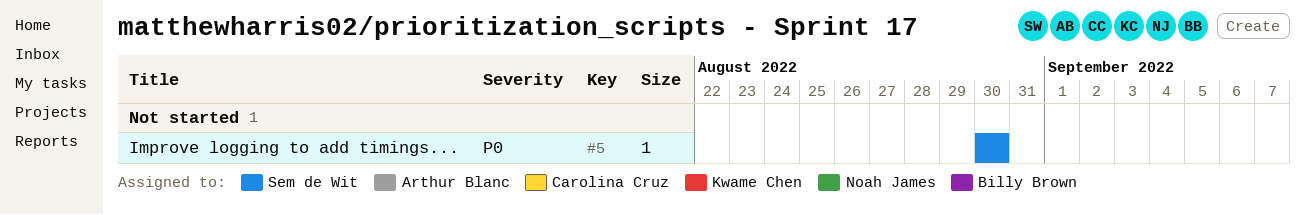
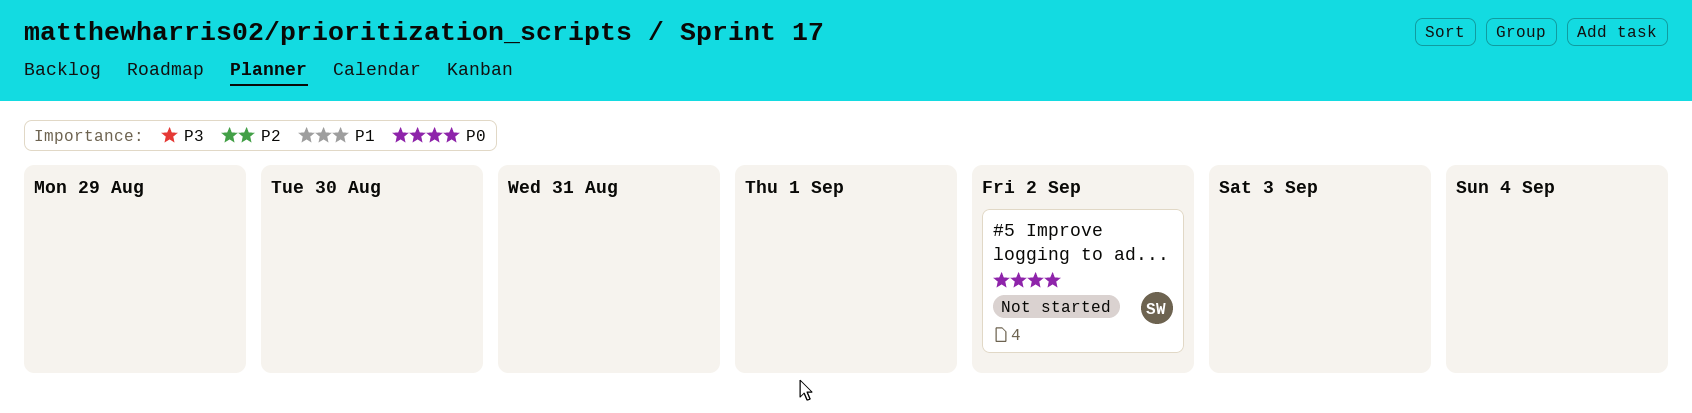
#5, due: Aug 30 -> Sep 2

